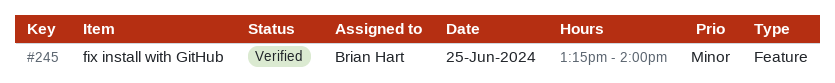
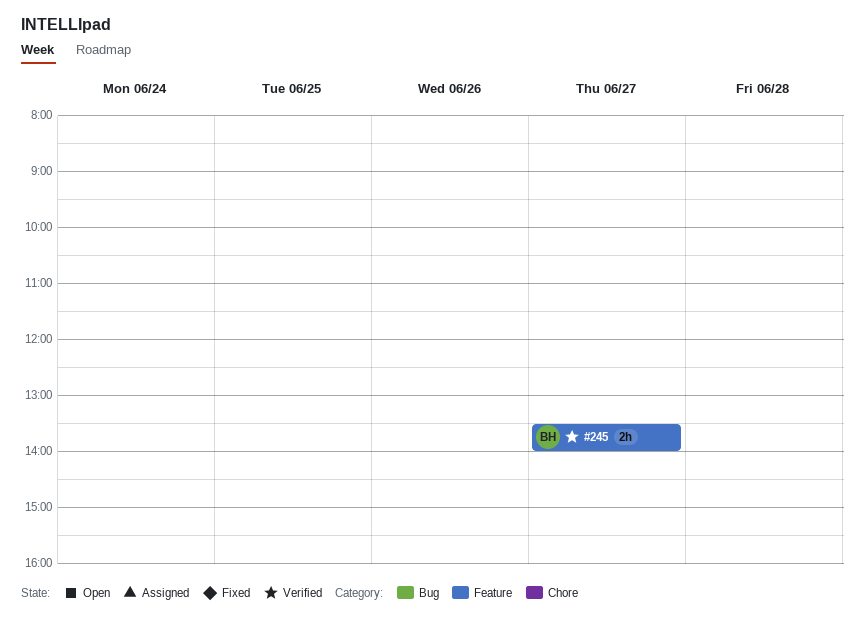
#245, day: Jun 25 -> Jun 27
#245, begins: 13:15 -> 13:30

